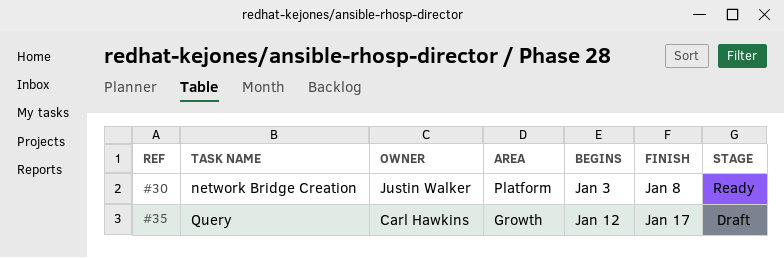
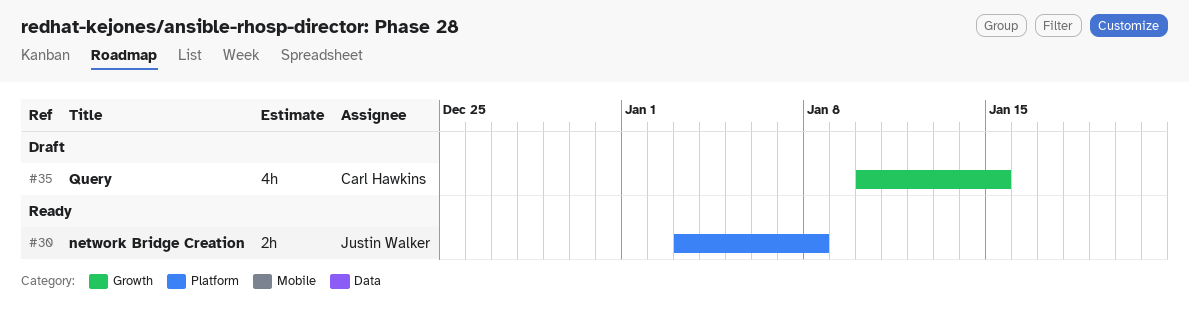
#35, start: Jan 12 -> Jan 10
#35, due: Jan 17 -> Jan 15

